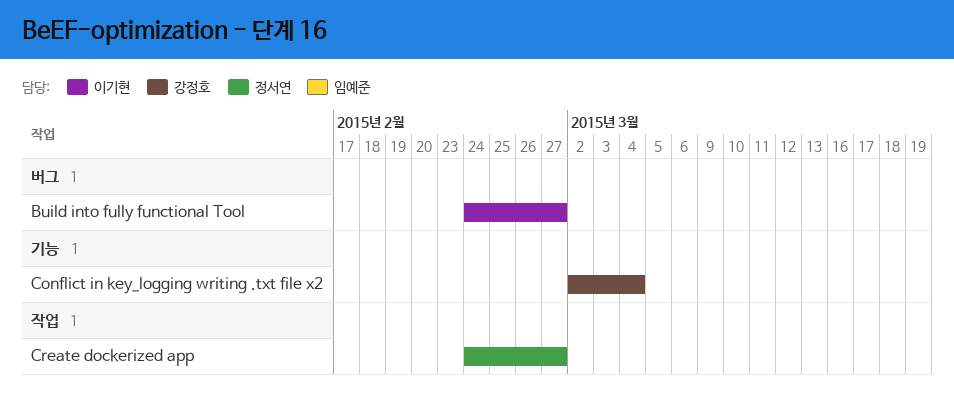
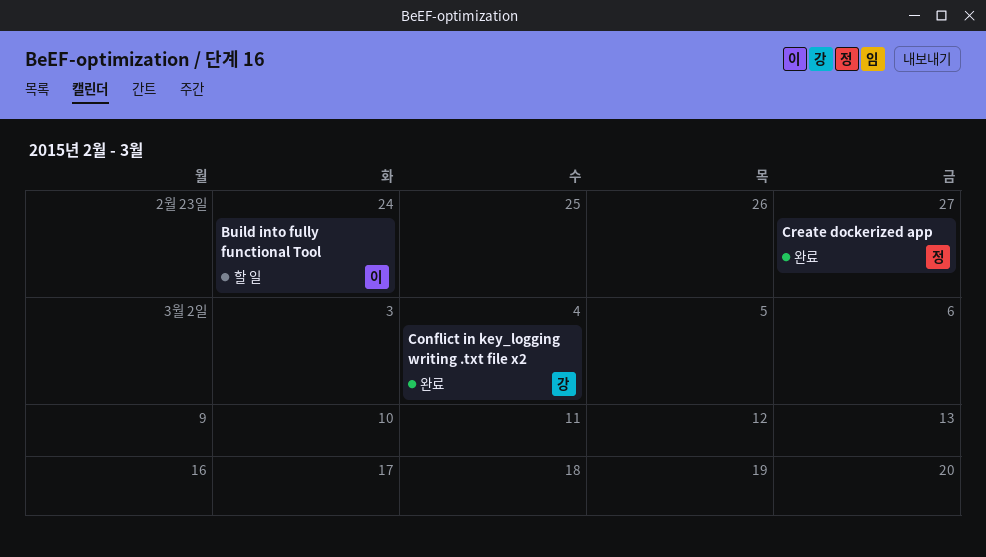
Build into fully functional Tool, due: Feb 27 -> Feb 24

